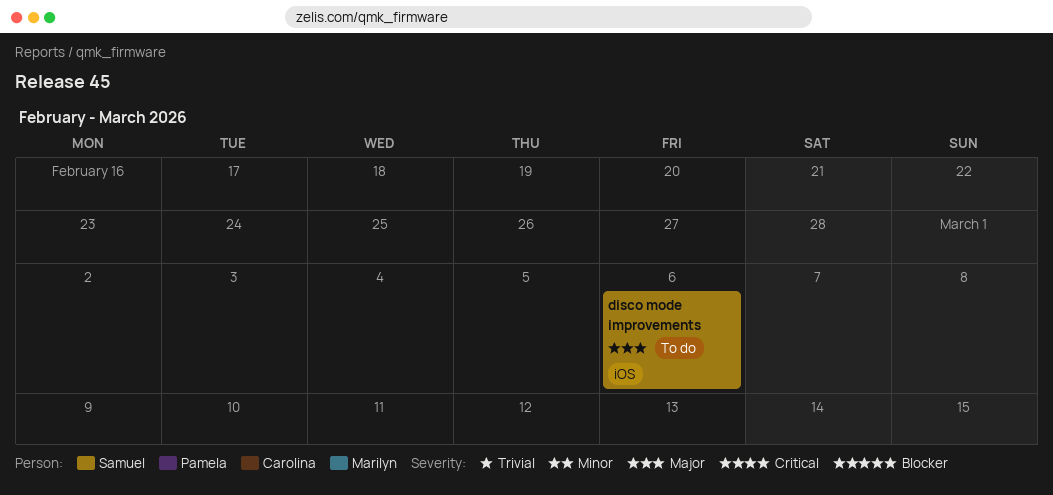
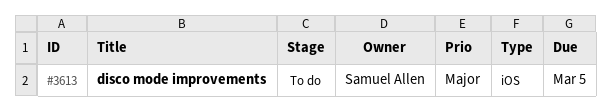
disco mode improvements, due: Mar 6 -> Mar 5

